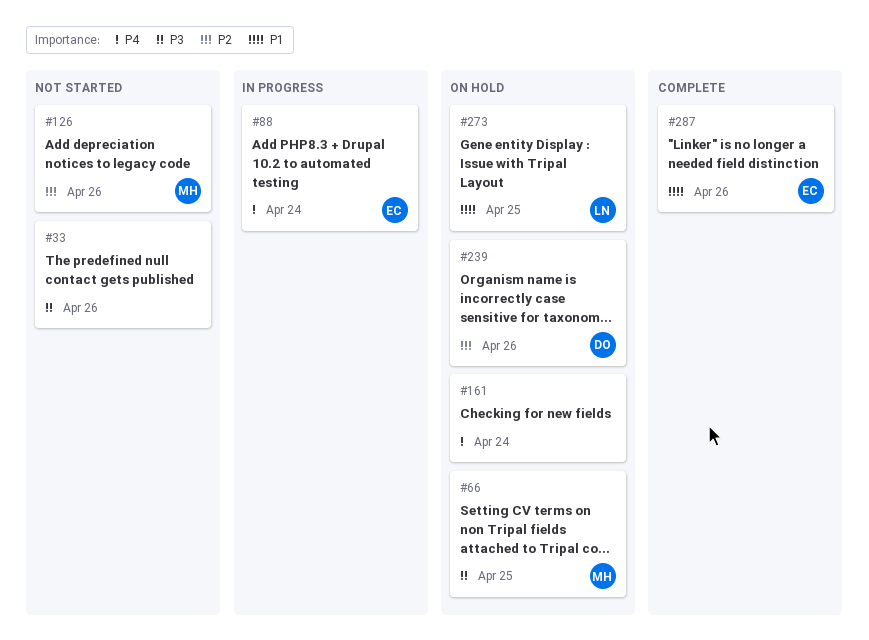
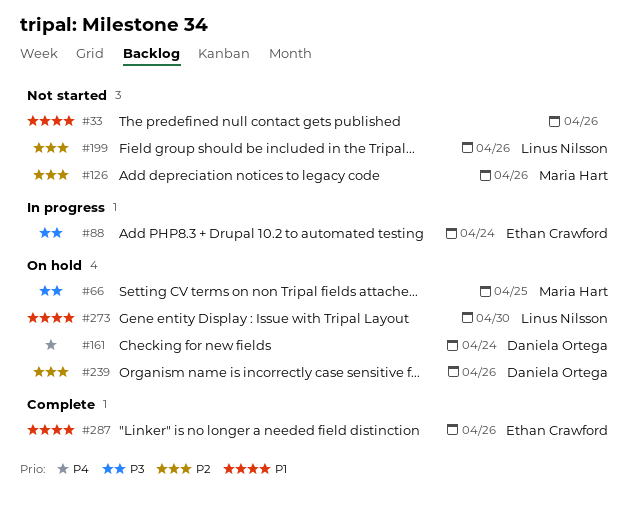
#33, priority: P3 -> P1
#88, priority: P4 -> P3
#161, owner: none -> Daniela Ortega
#199: none -> present
#273, due: Apr 25 -> Apr 30

